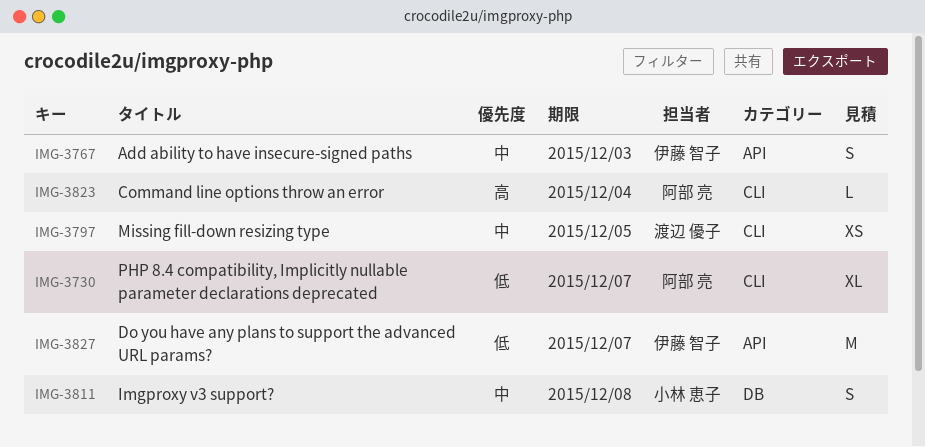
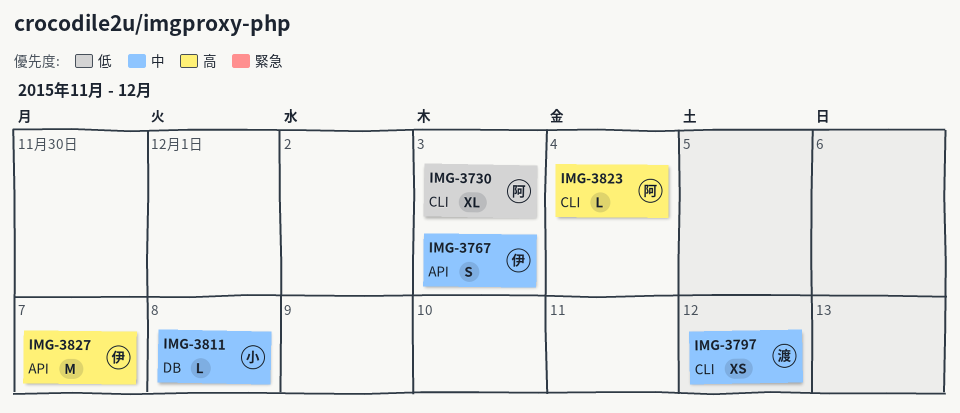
IMG-3730, due: Dec 7 -> Dec 3
IMG-3797, due: Dec 5 -> Dec 12
IMG-3811, estimate: S -> L
IMG-3827, priority: 低 -> 高

